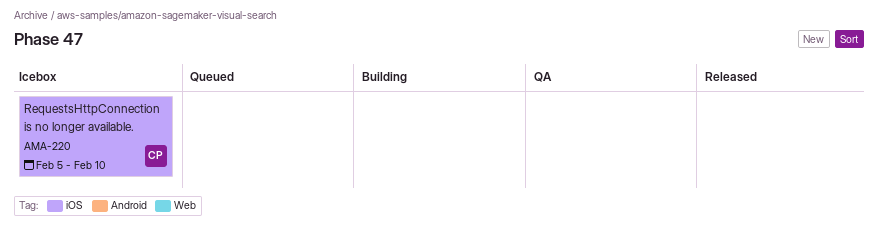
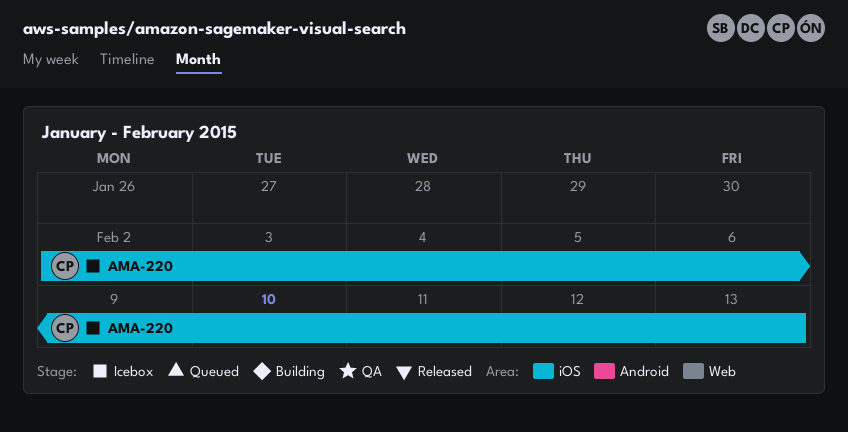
AMA-220, start: Feb 5 -> Feb 2
AMA-220, due: Feb 10 -> Feb 13

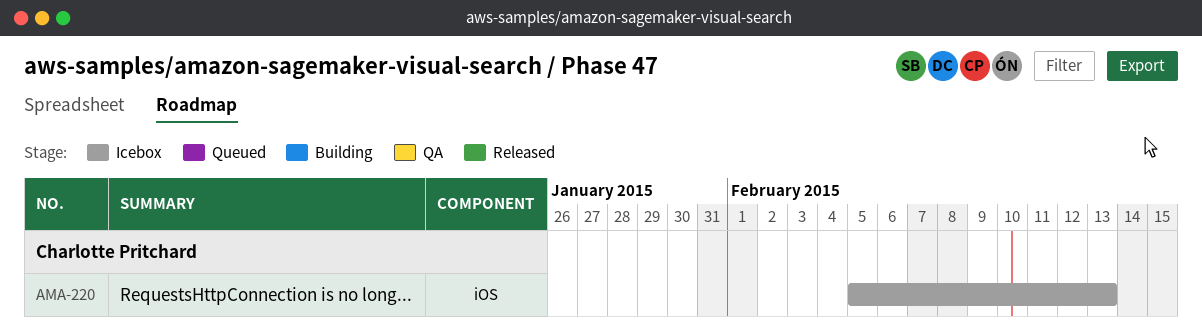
AMA-220, start: Feb 2 -> Feb 5

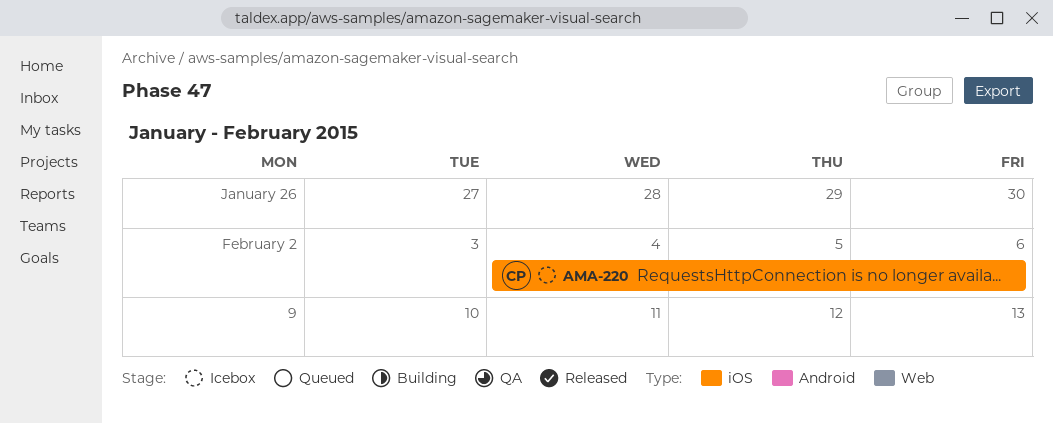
AMA-220, start: Feb 5 -> Feb 4
AMA-220, due: Feb 13 -> Feb 6

